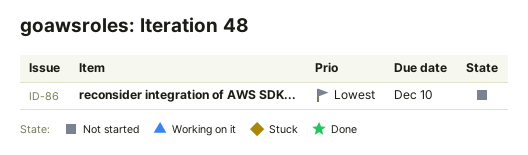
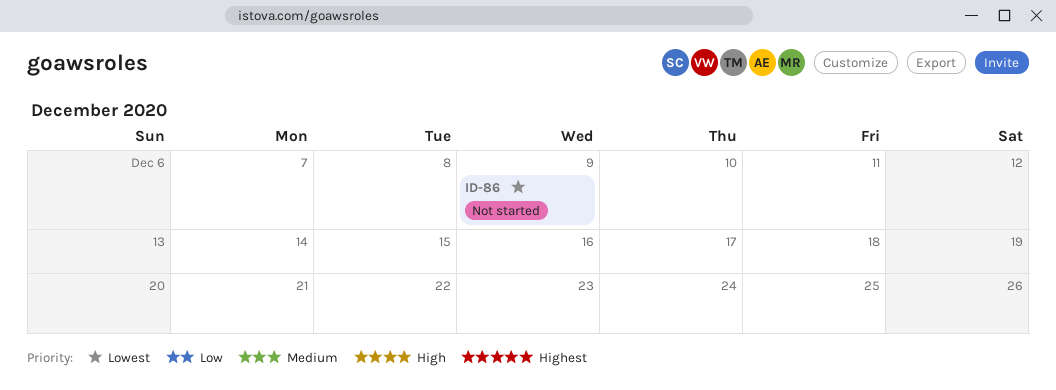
ID-86, due: Dec 10 -> Dec 9

